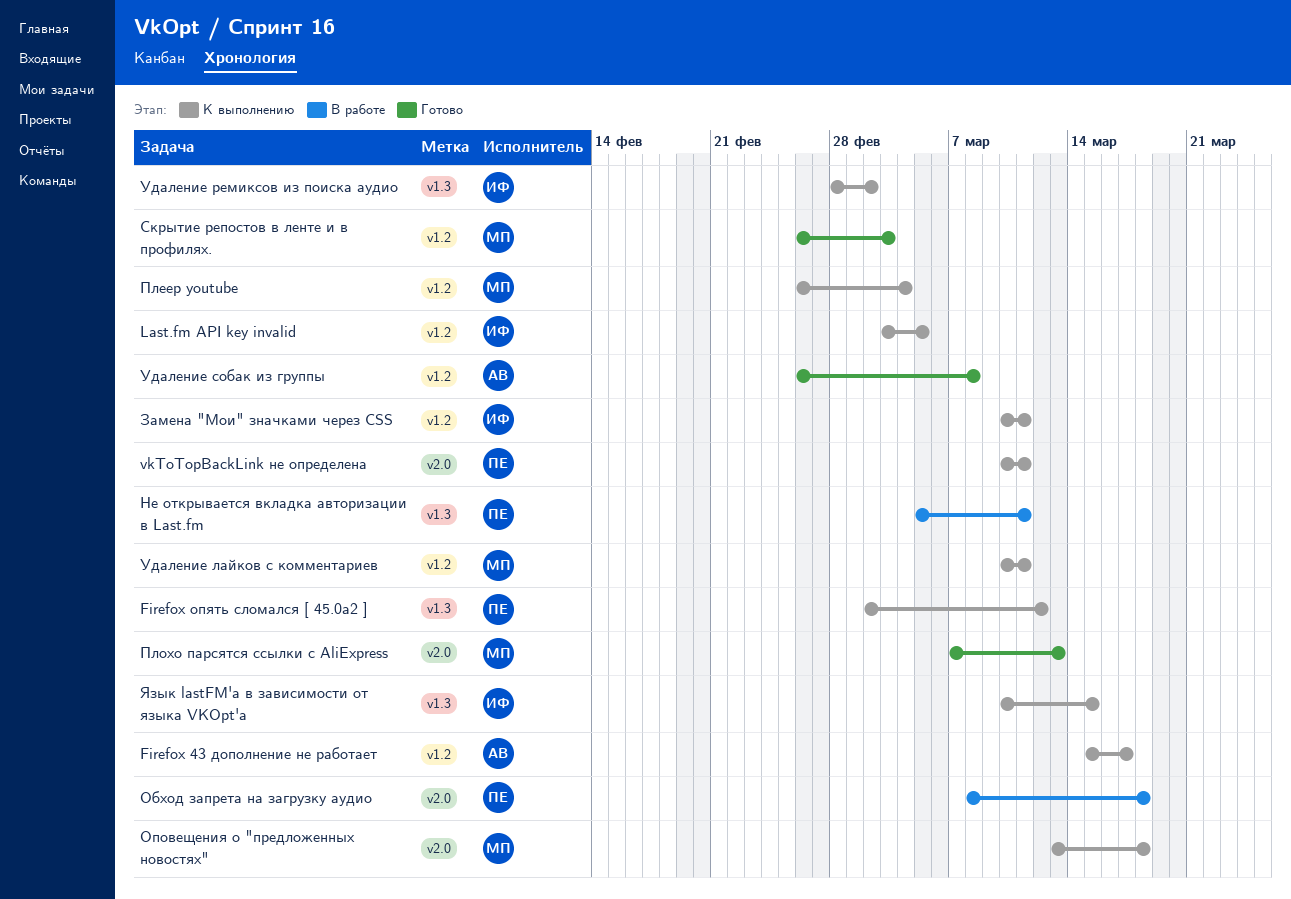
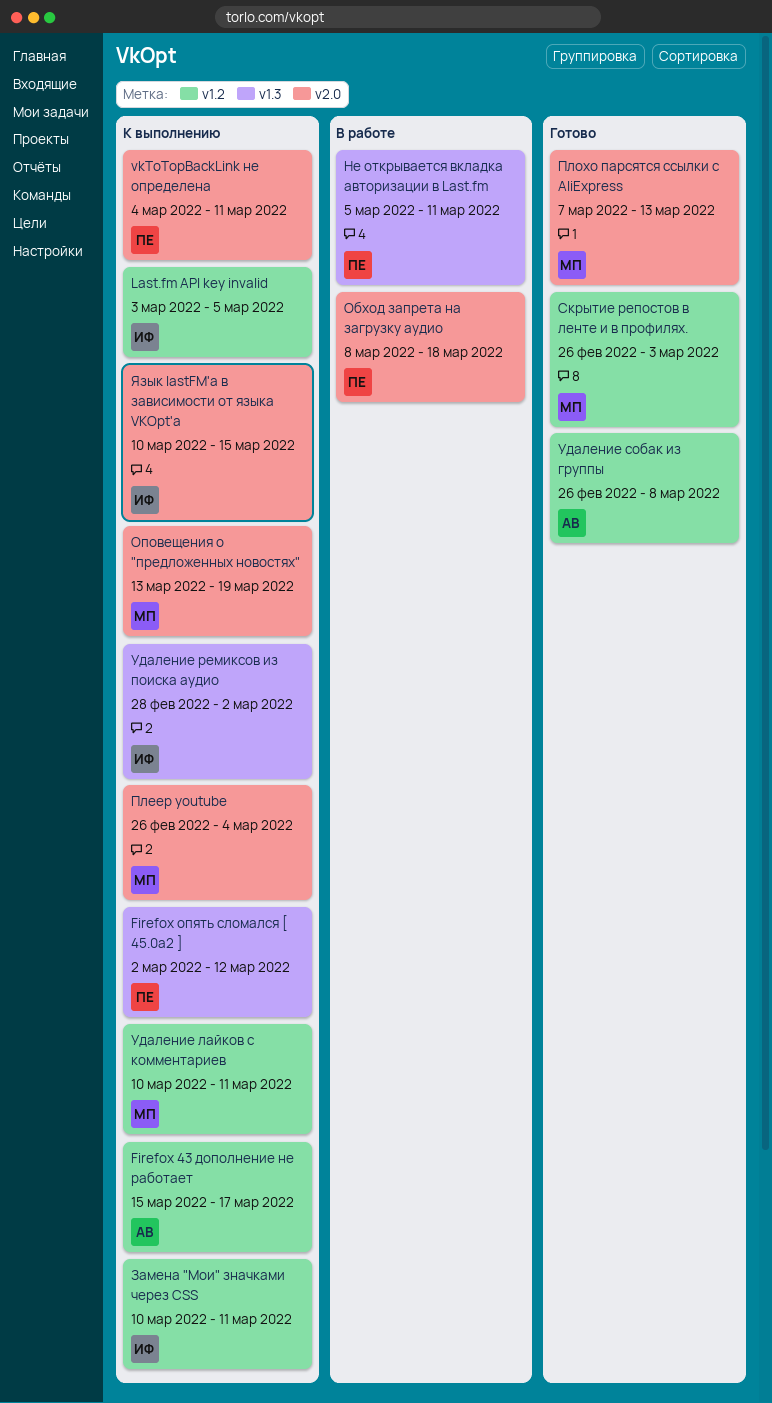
vkToTopBackLink не определена, start: Mar 10 -> Mar 4
Оповещения о "предложенных новостях", due: Mar 18 -> Mar 19
Плеер youtube, label: v1.2 -> v2.0
Язык lastFM'а в зависимости от языка VKOpt'а, label: v1.3 -> v2.0

